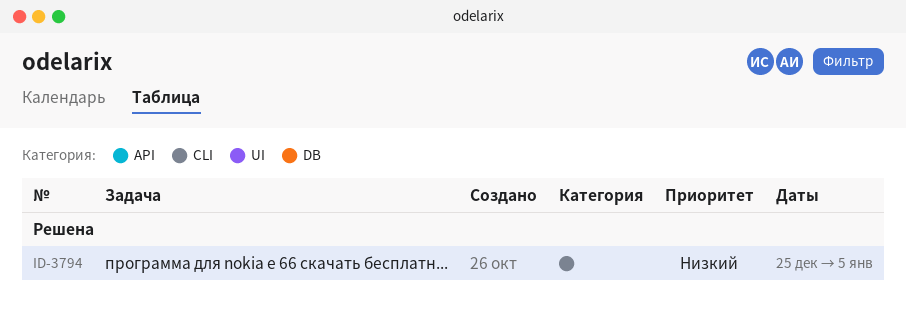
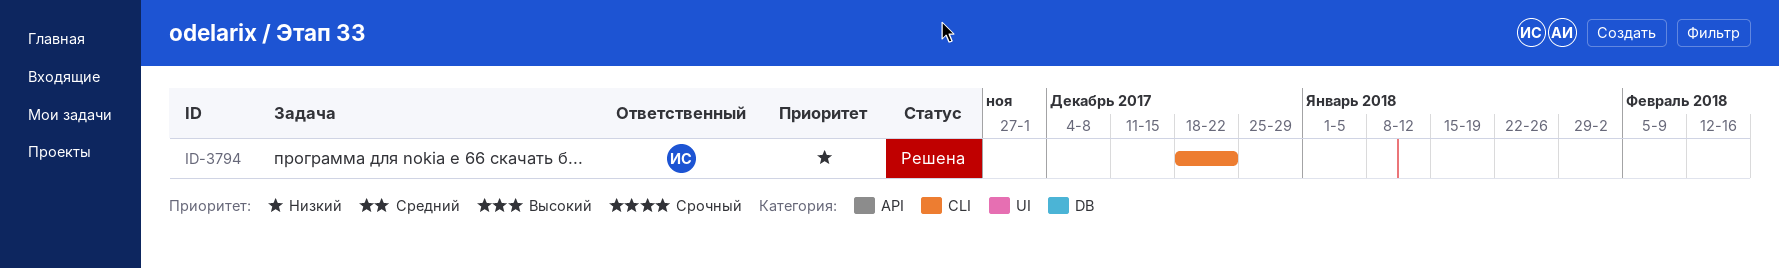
ID-3794, start: Dec 25 -> Dec 18
ID-3794, due: Jan 5 -> Dec 22

